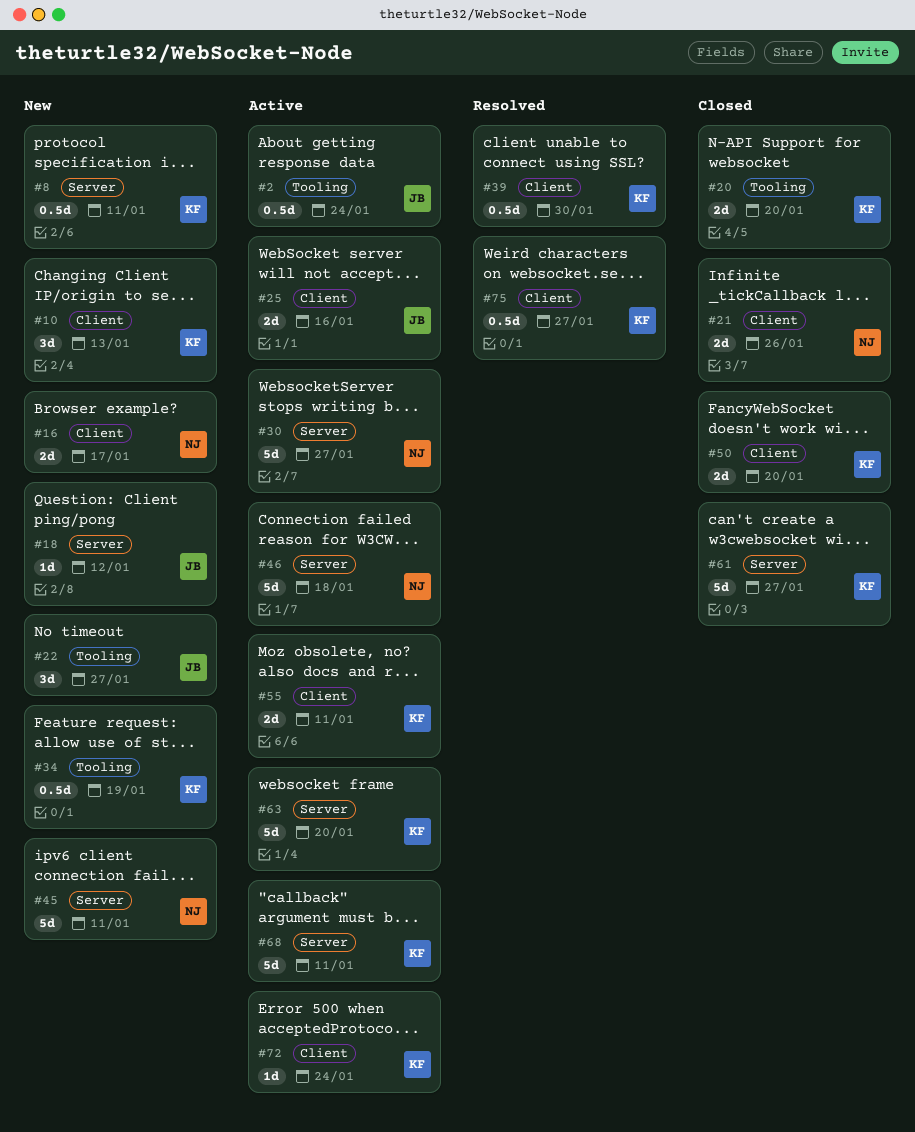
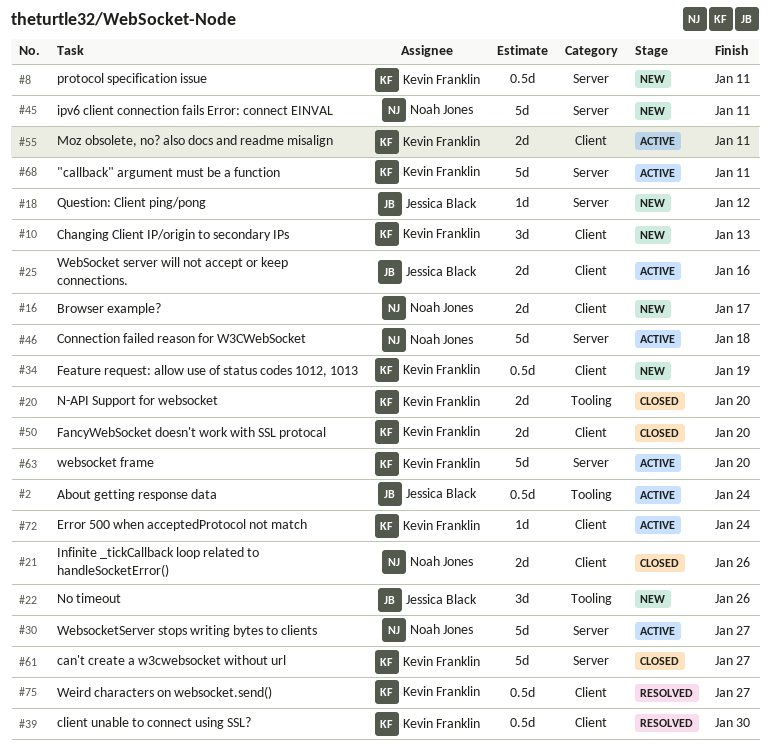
#22, due: Jan 27 -> Jan 26
#34, label: Tooling -> Client

